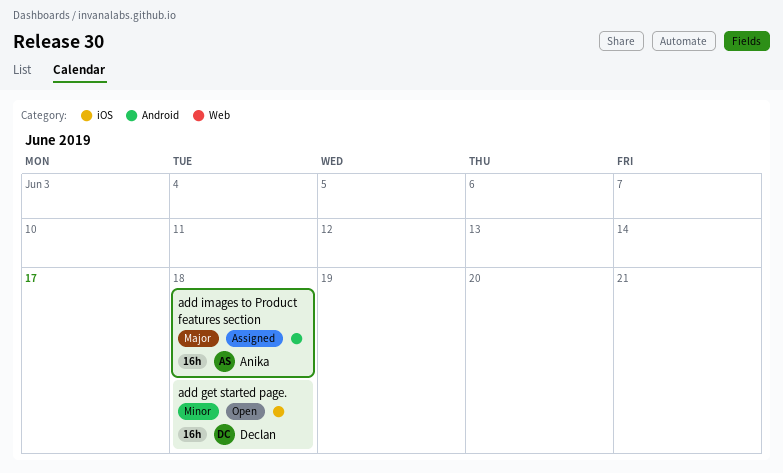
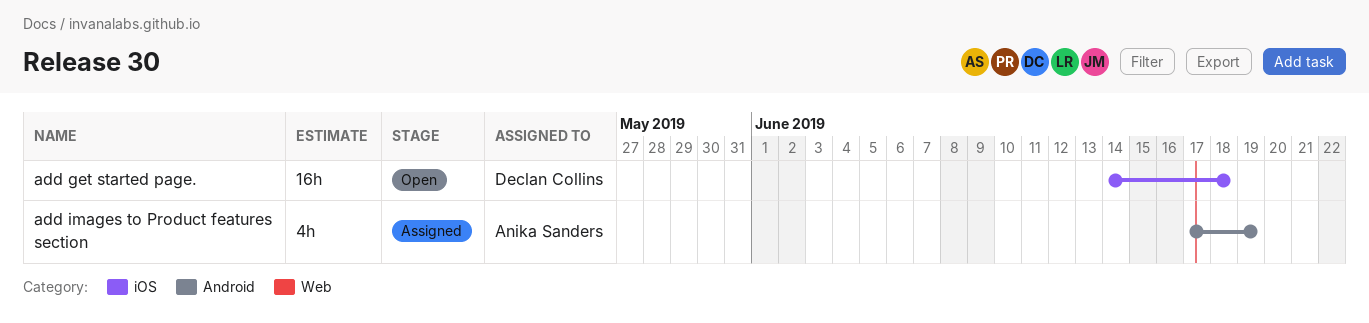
add images to Product features section, estimate: 16h -> 4h
add images to Product features section, due: Jun 18 -> Jun 19

